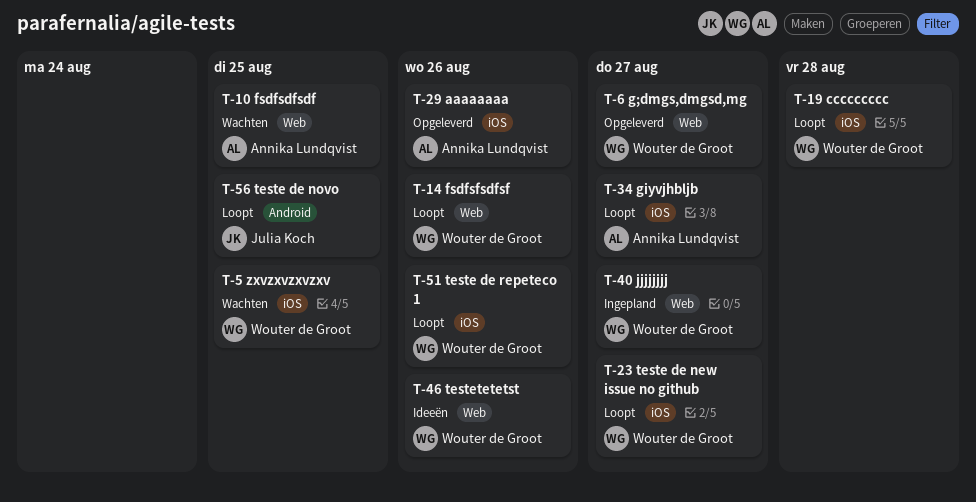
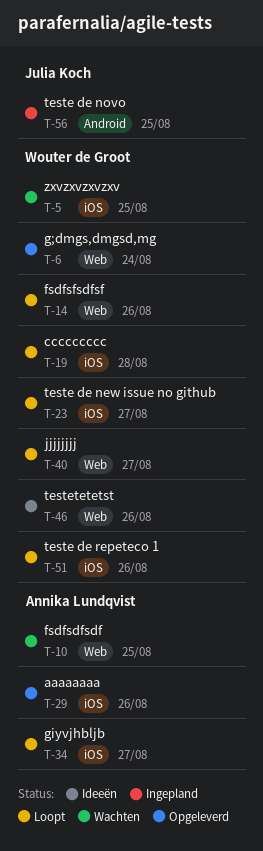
T-6, due: Aug 27 -> Aug 24
T-40, status: Ingepland -> Loopt
T-56, status: Loopt -> Ingepland

